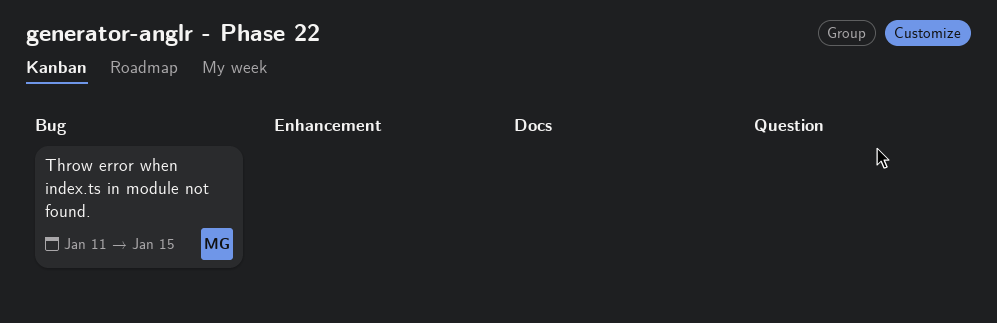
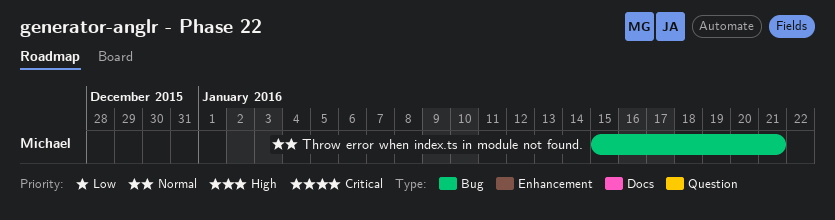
Throw error when index.ts in module not found., start: Jan 11 -> Jan 15
Throw error when index.ts in module not found., due: Jan 15 -> Jan 21

